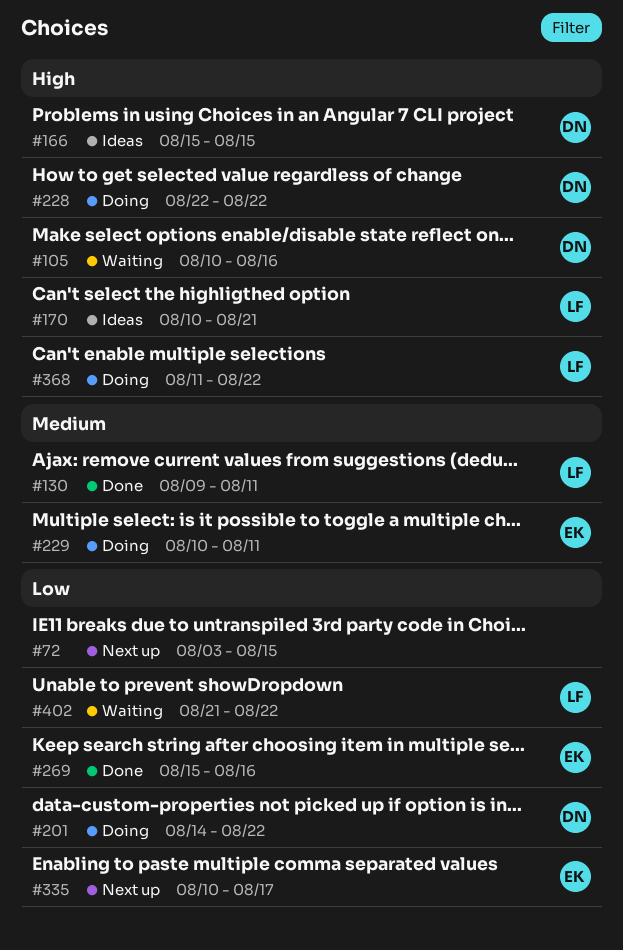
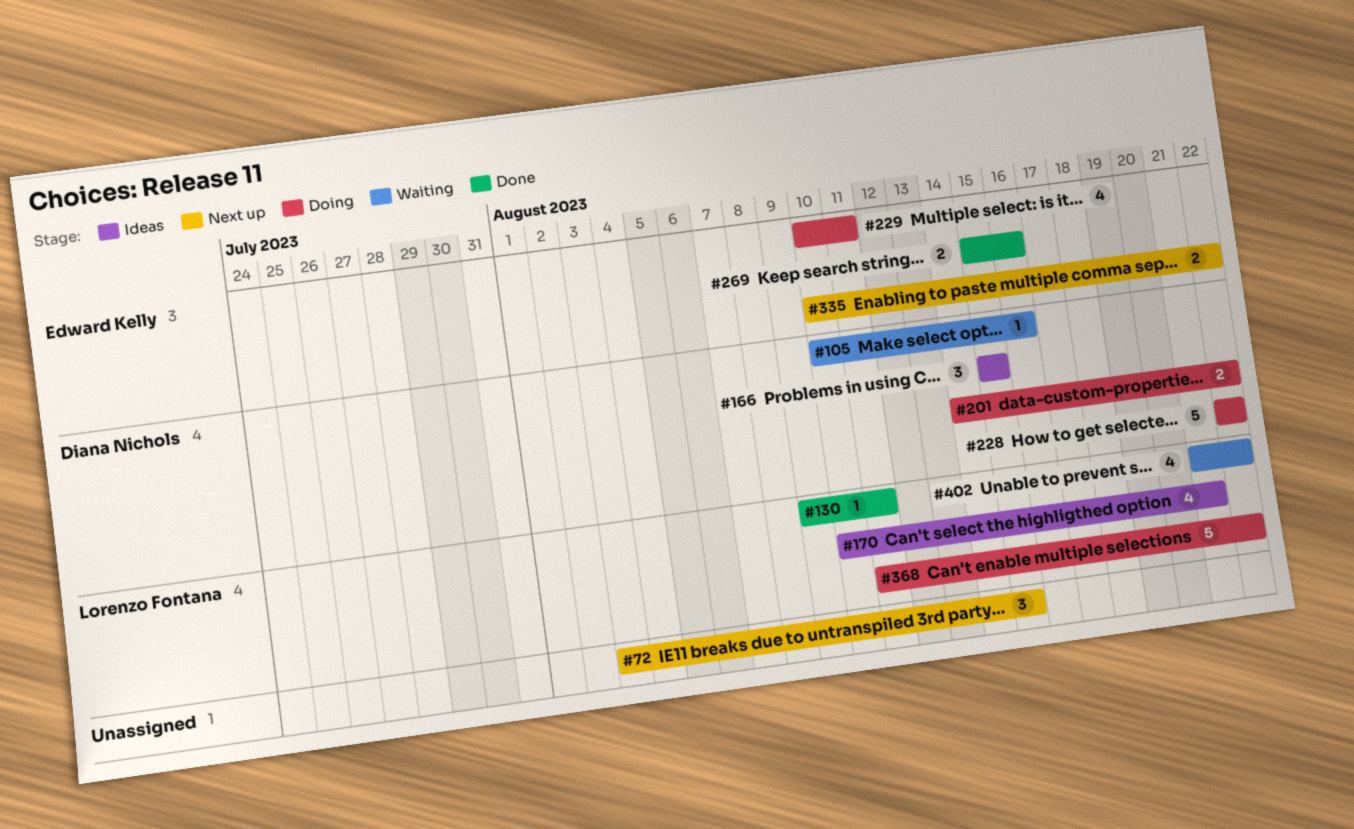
#335, due: Aug 17 -> Aug 22

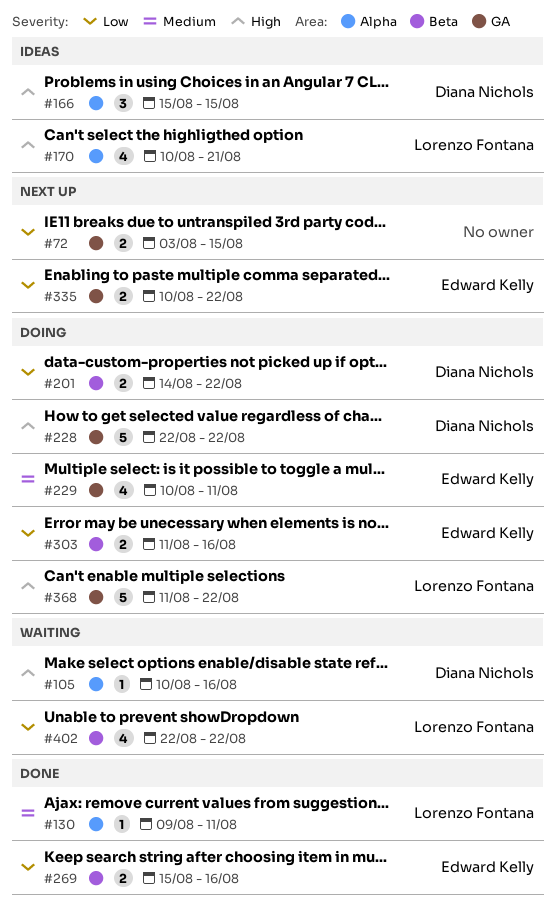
#72, estimate: 3 -> 2
#303: none -> present
#402, start: Aug 21 -> Aug 22

